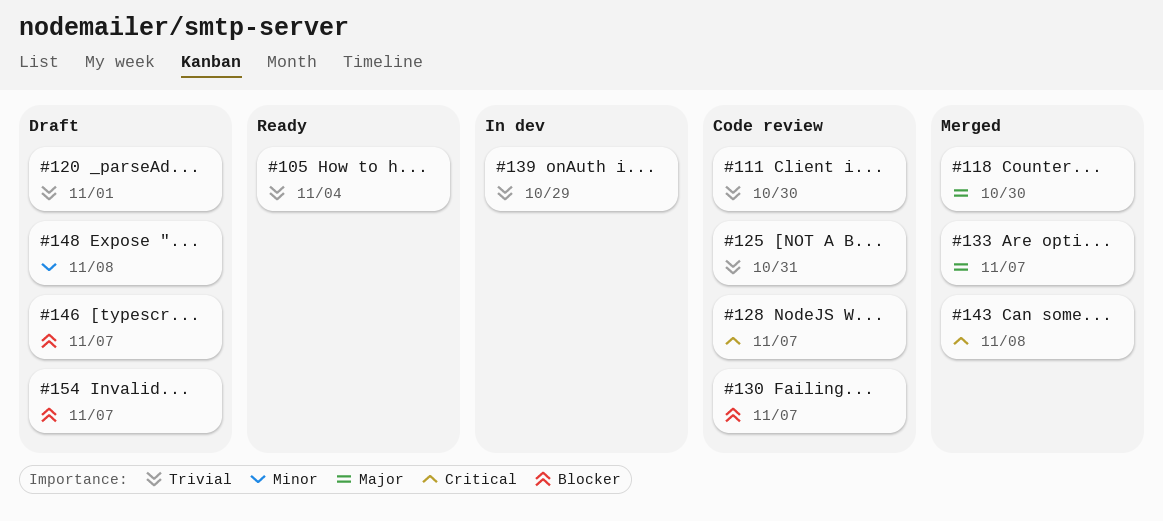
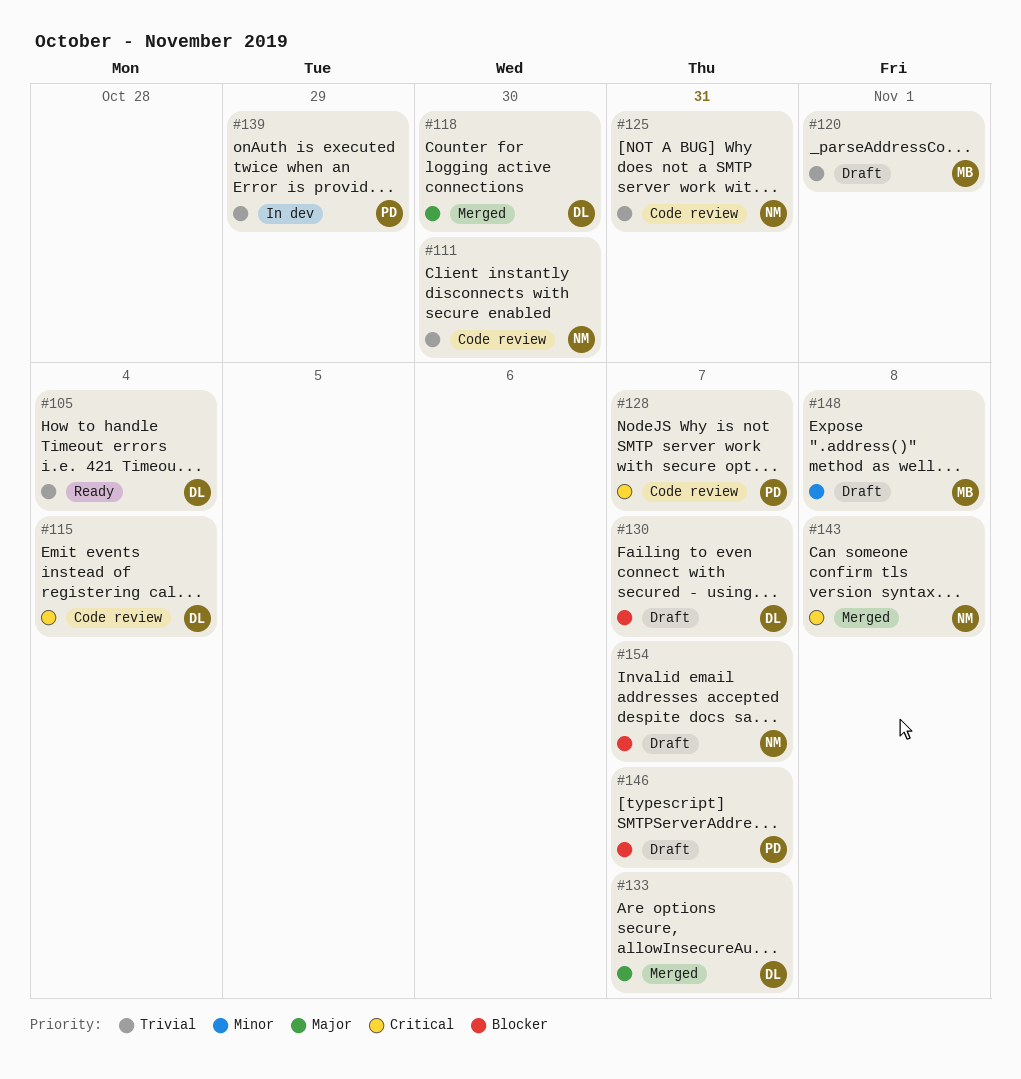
#115: none -> present
#130, status: Code review -> Draft

